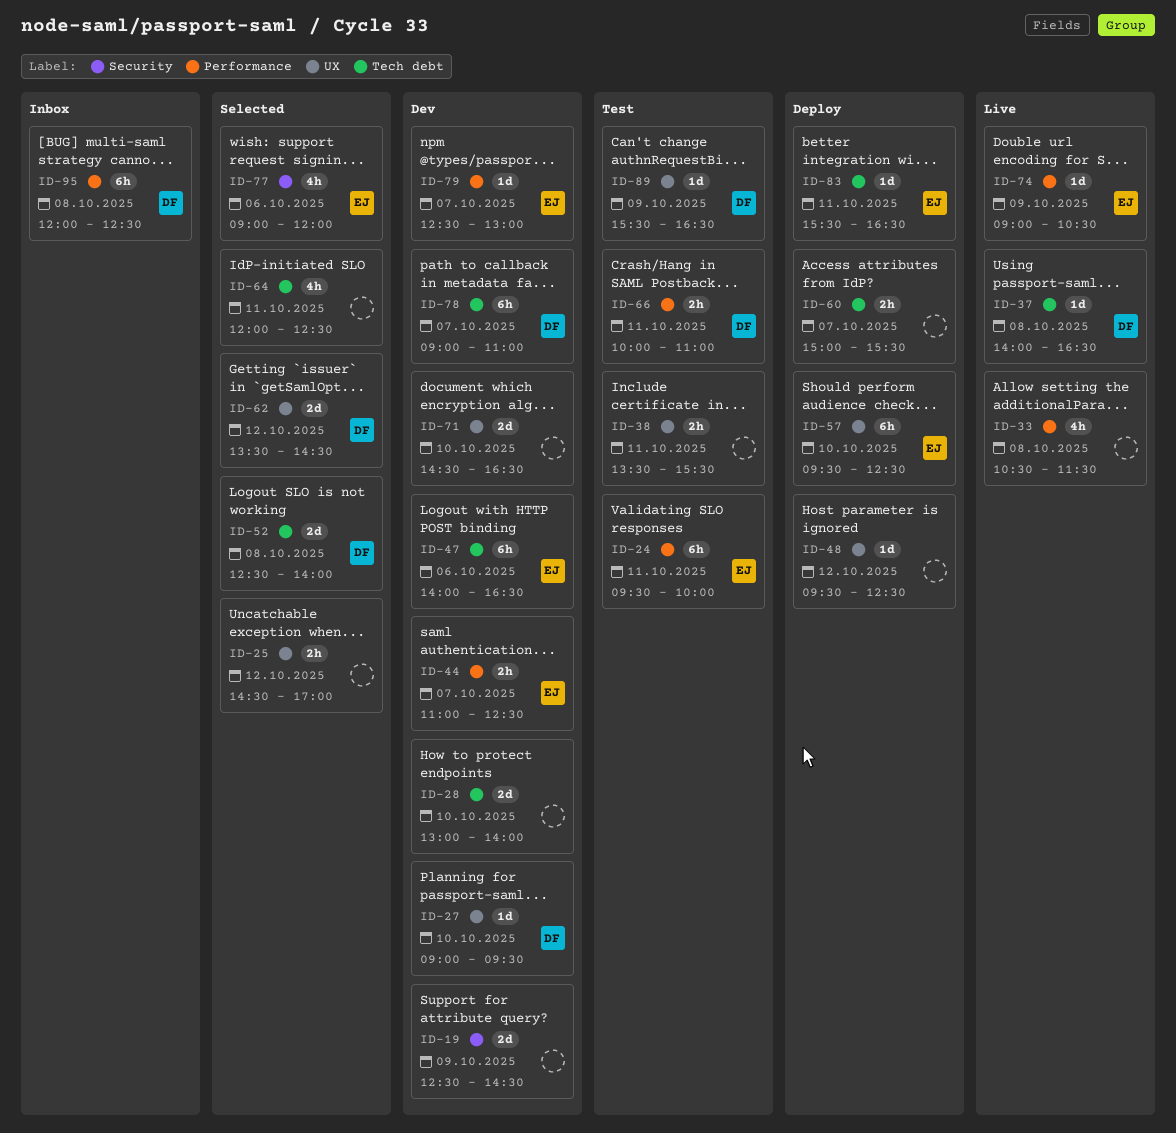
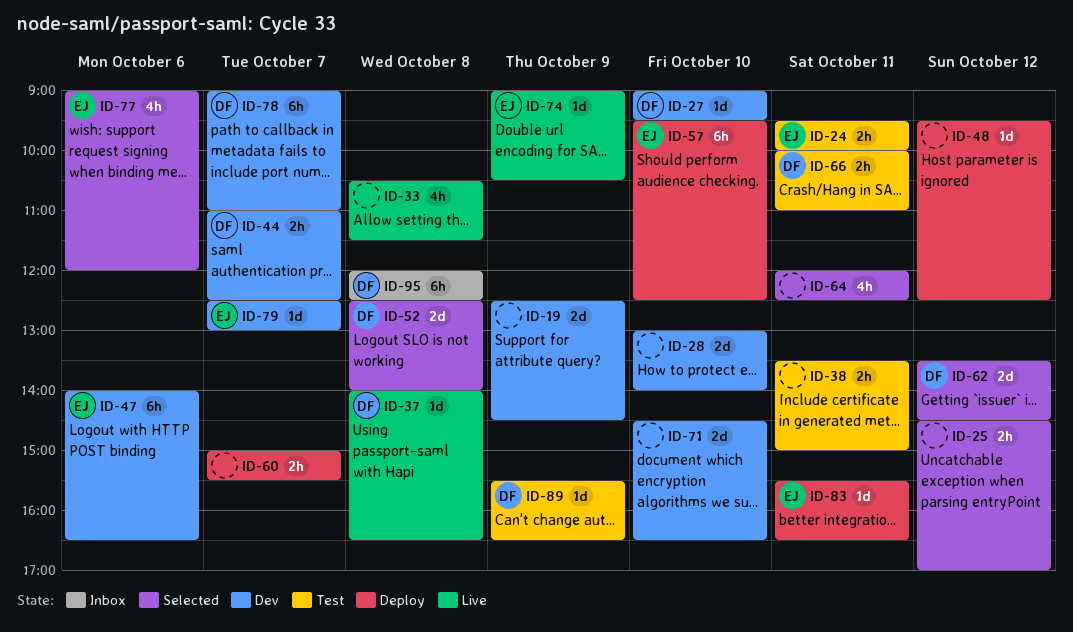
ID-24, estimate: 6h -> 2h
ID-38, ends: 15:30 -> 15:00
ID-44, owner: EJ -> DF

